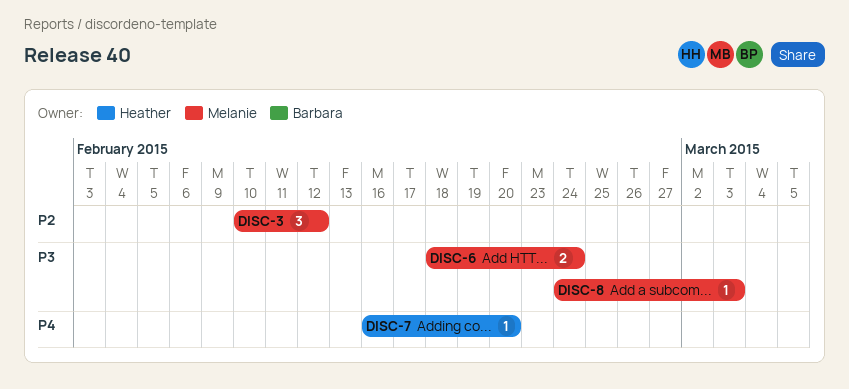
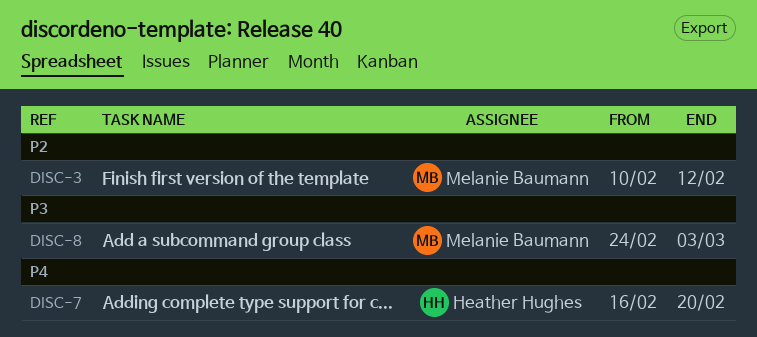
DISC-6: present -> none

